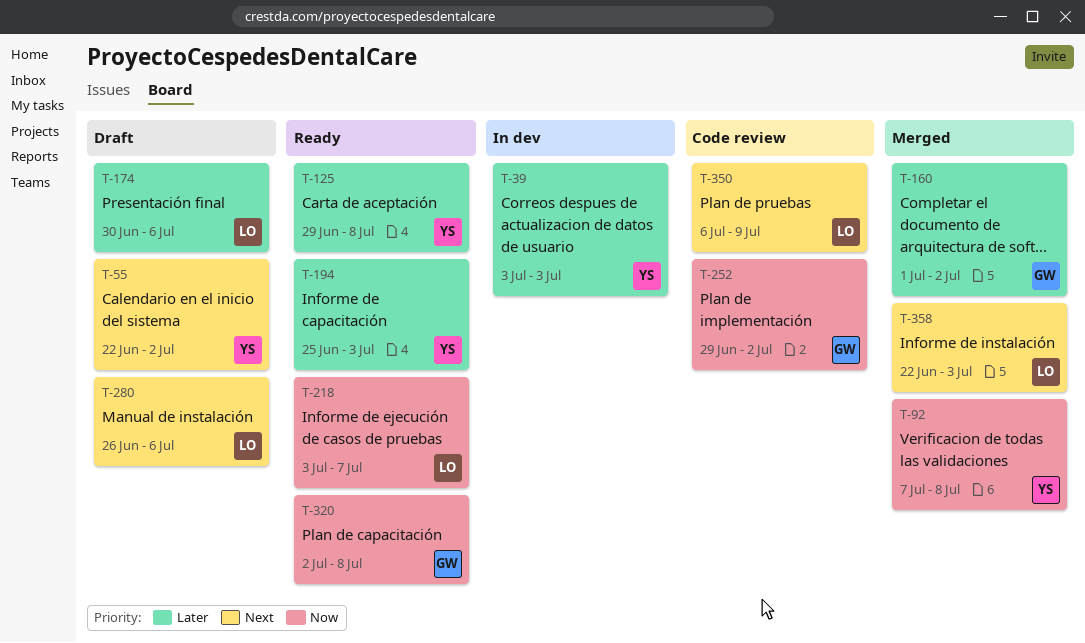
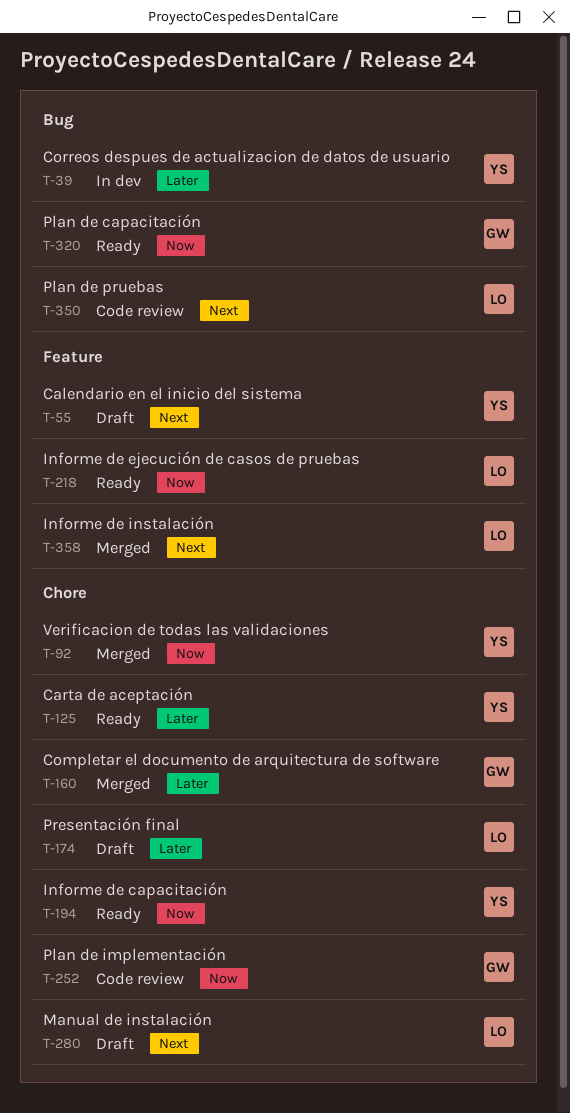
T-194, priority: Later -> Now

